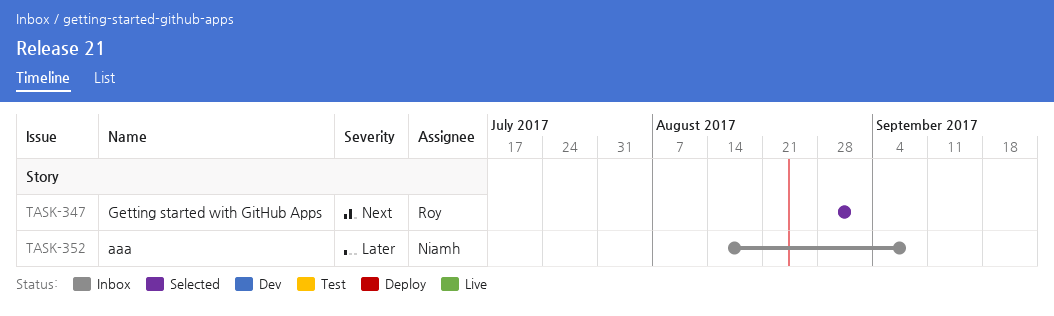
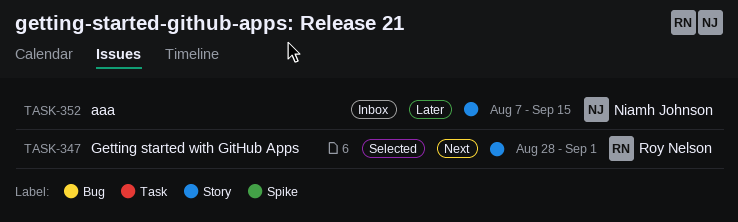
TASK-352, start: Aug 14 -> Aug 7
TASK-352, due: Sep 8 -> Sep 15

